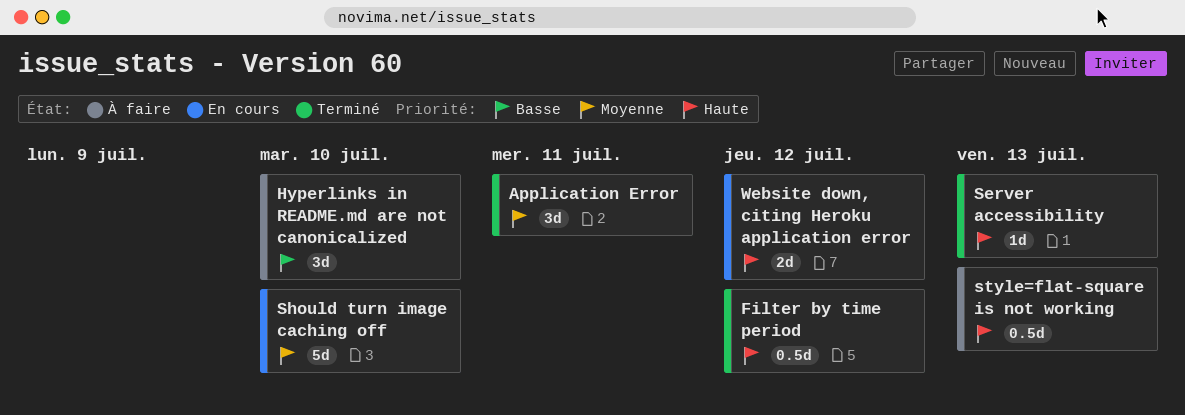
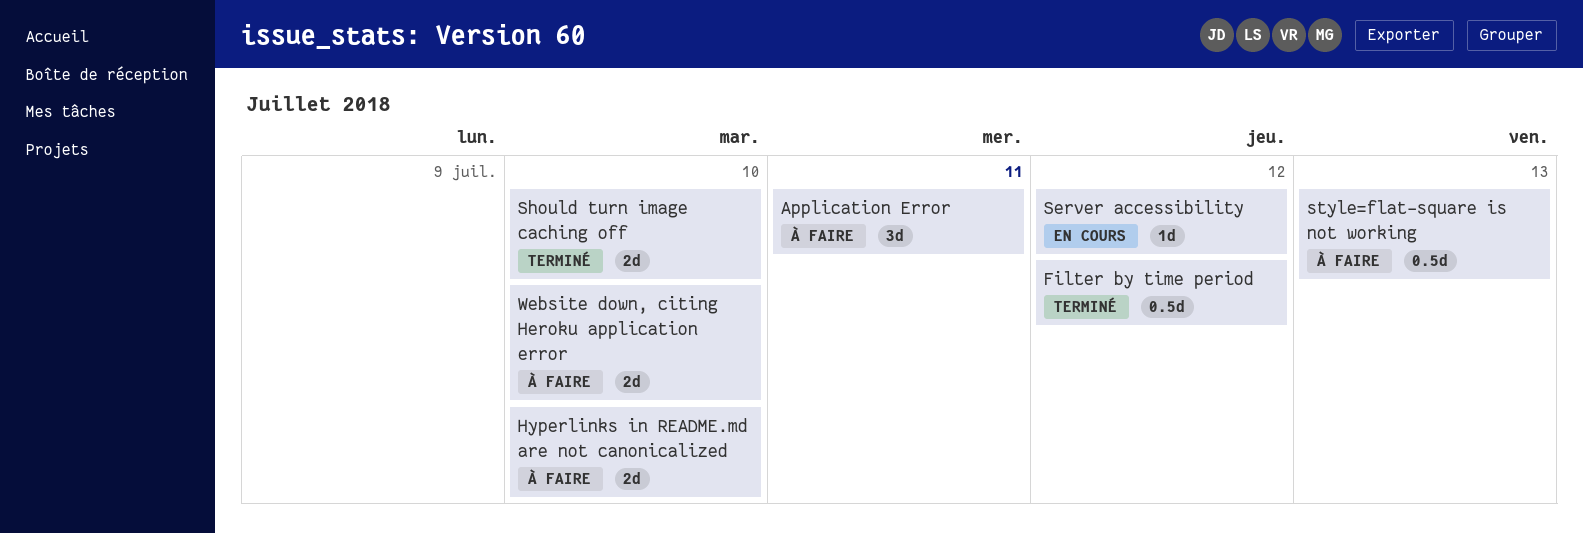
Application Error, status: Terminé -> À faire
Hyperlinks in README.md are not canonicalized, estimate: 3d -> 2d
Server accessibility, status: Terminé -> En cours
Server accessibility, due: Jul 13 -> Jul 12
Should turn image caching off, status: En cours -> Terminé
Should turn image caching off, estimate: 5d -> 2d
Website down, citing Heroku application error, status: En cours -> À faire
Website down, citing Heroku application error, due: Jul 12 -> Jul 10

